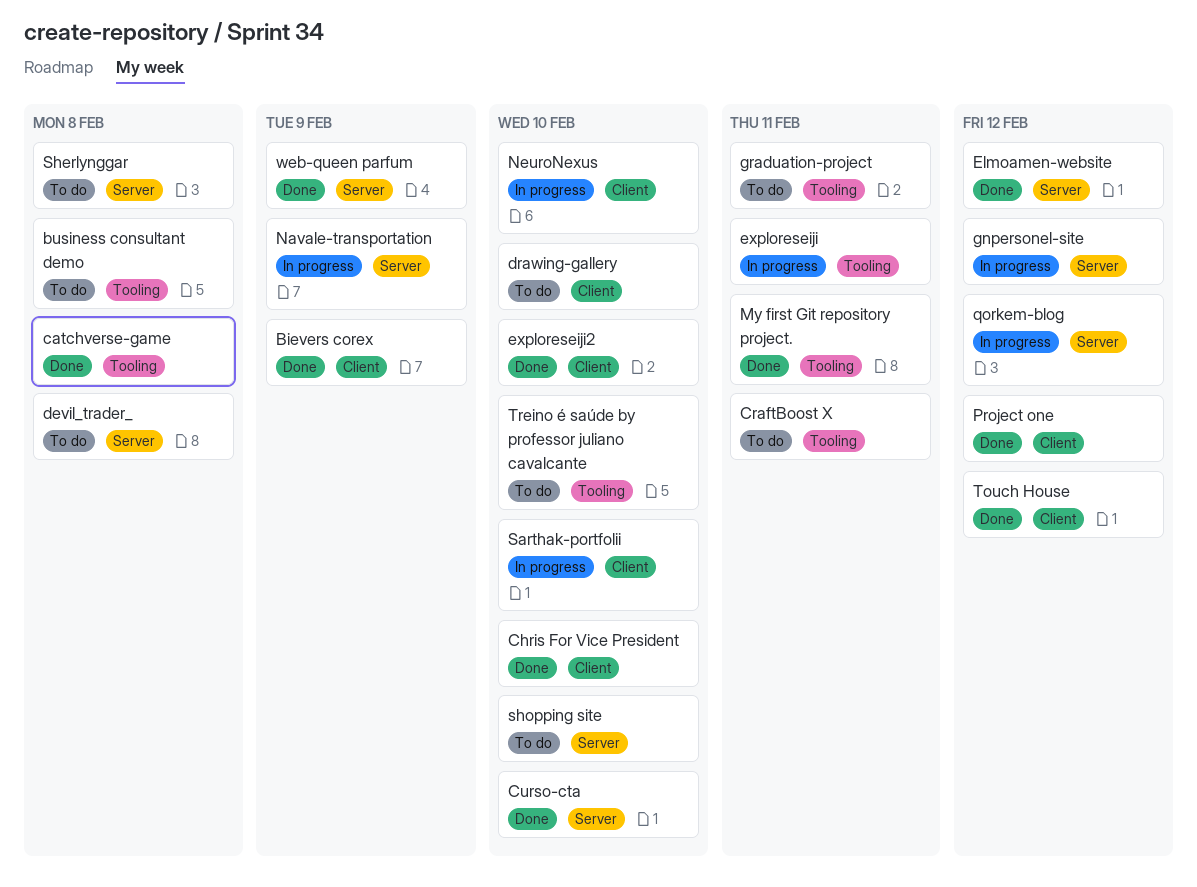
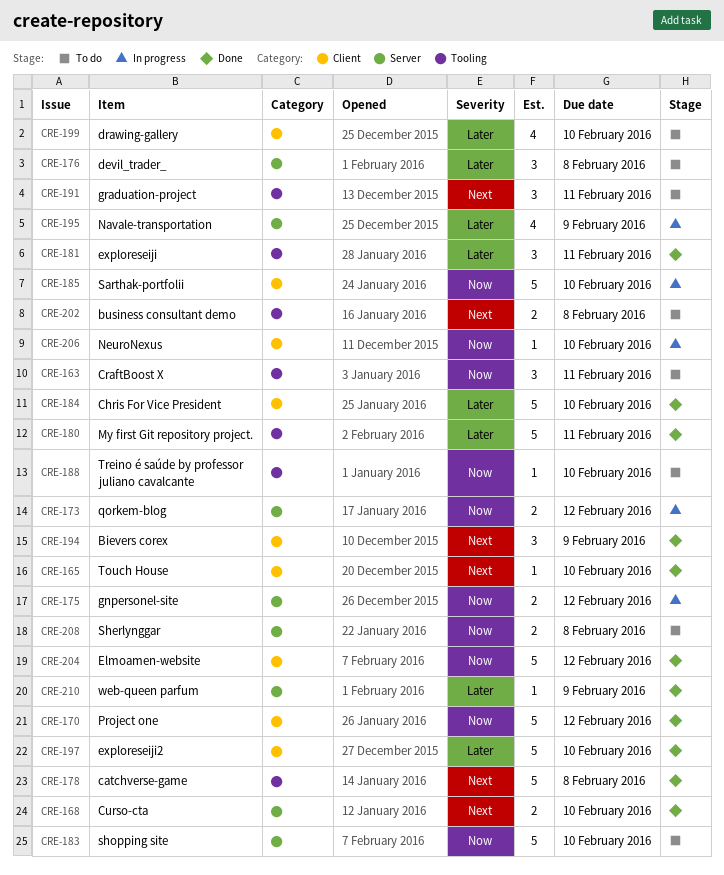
Elmoamen-website, label: Server -> Client
exploreseiji, status: In progress -> Done
Touch House, due: Feb 12 -> Feb 10

